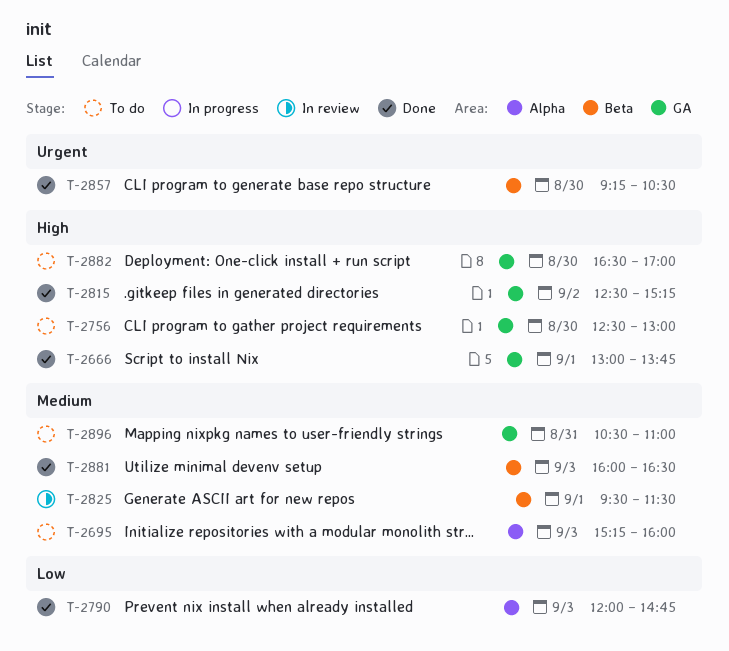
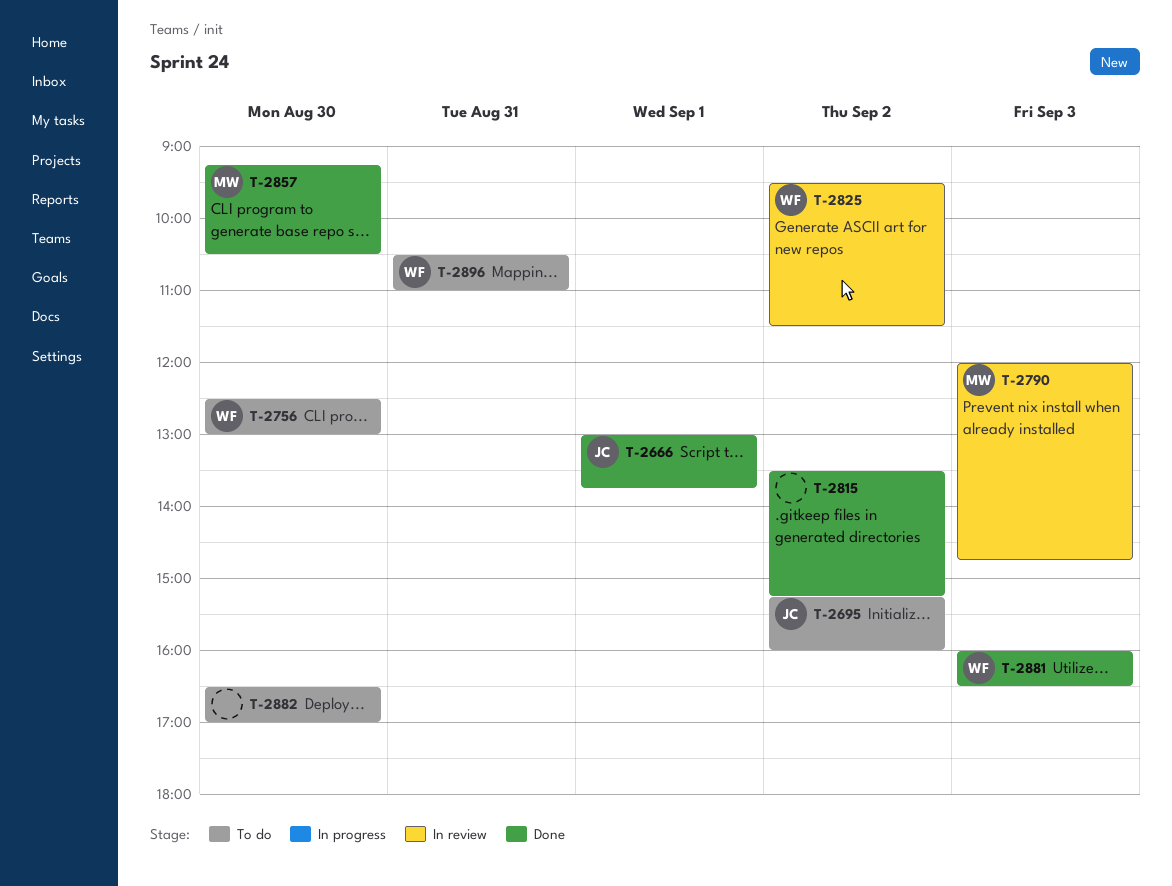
T-2695, day: Sep 3 -> Sep 2
T-2790, status: Done -> In review
T-2815, begins: 12:30 -> 13:30
T-2825, day: Sep 1 -> Sep 2

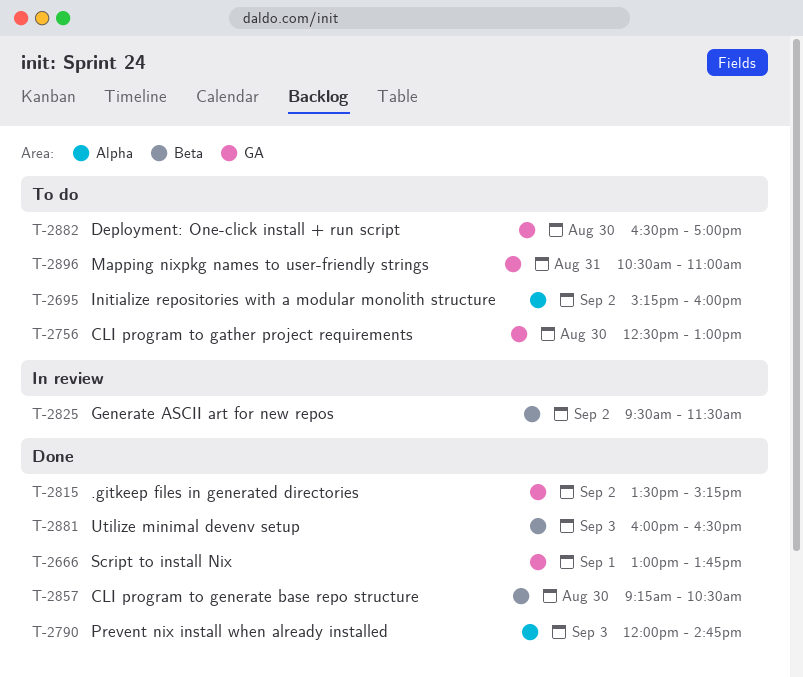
T-2790, status: In review -> Done

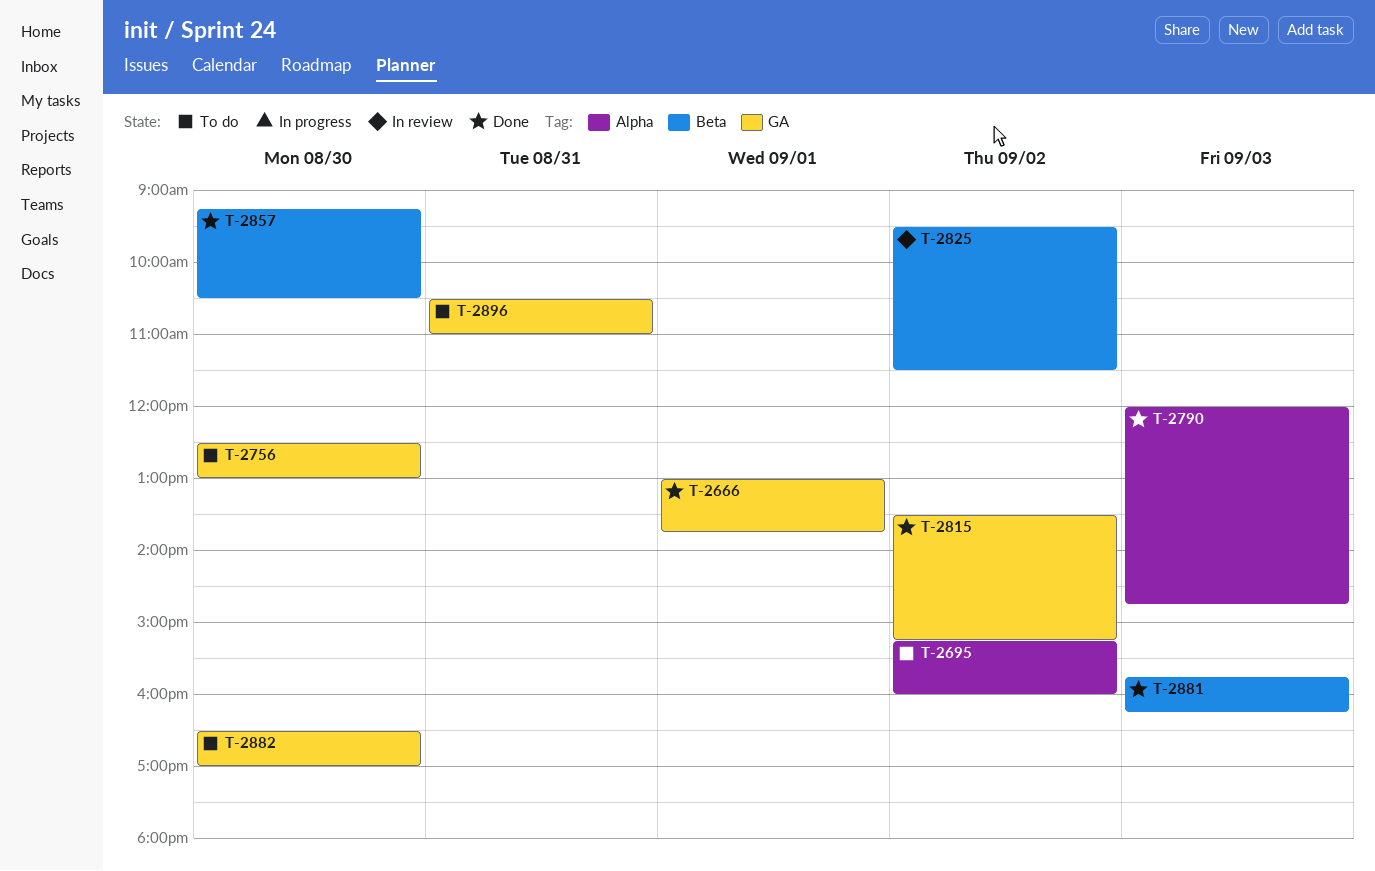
T-2881, begins: 16:00 -> 15:45
T-2881, ends: 16:30 -> 16:15

